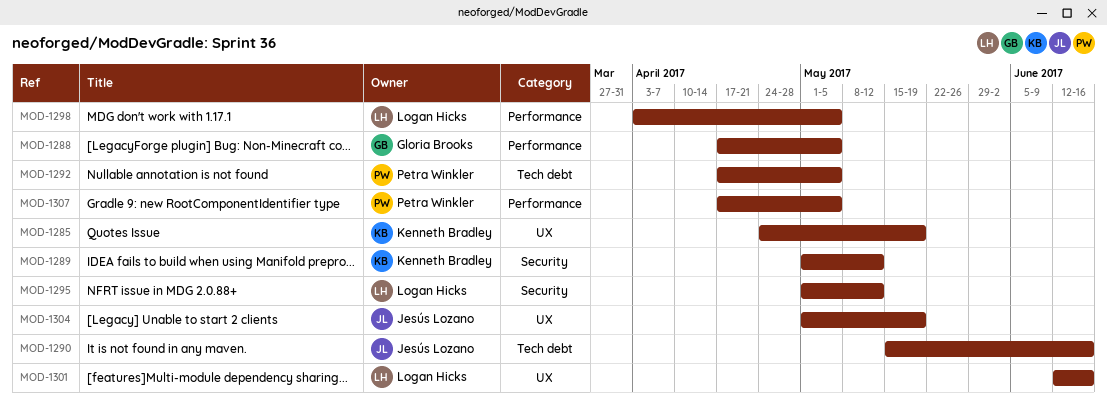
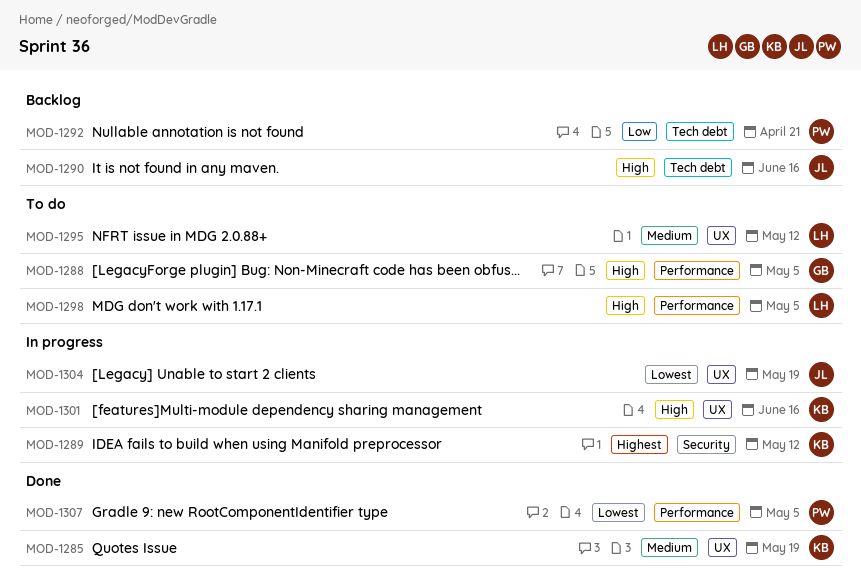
MOD-1292, due: May 5 -> Apr 21
MOD-1295, label: Security -> UX
MOD-1301, owner: Logan Hicks -> Kenneth Bradley

